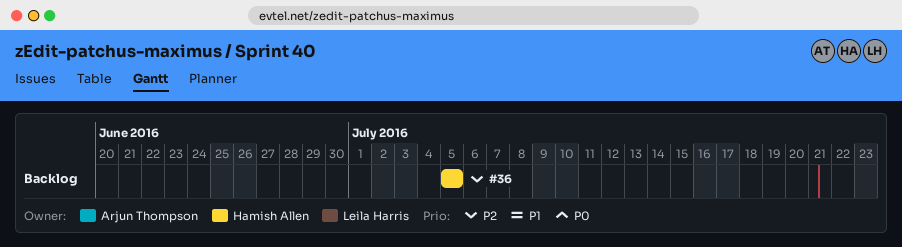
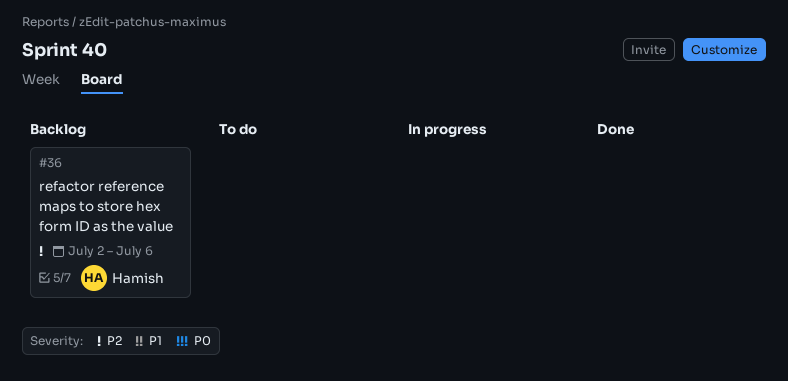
#36, start: Jul 5 -> Jul 2
#36, due: Jul 5 -> Jul 6

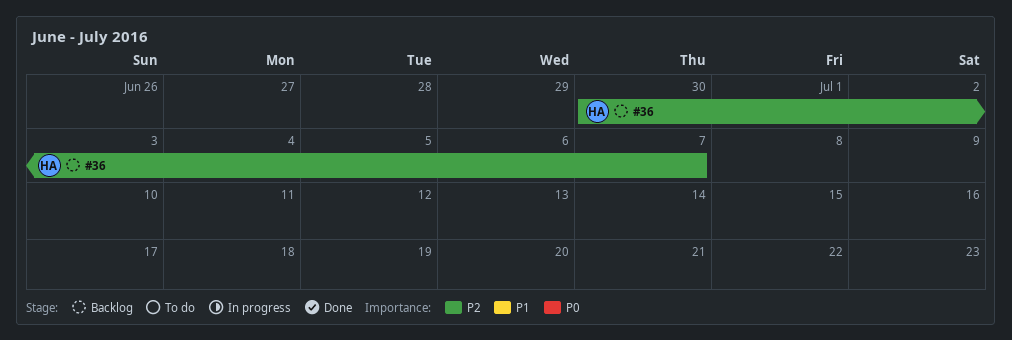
#36, start: Jul 2 -> Jun 30
#36, due: Jul 6 -> Jul 7

